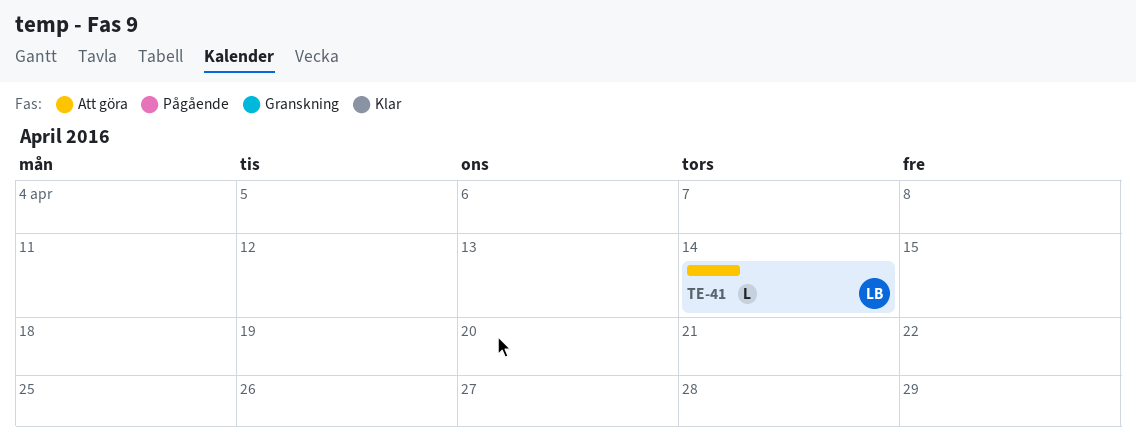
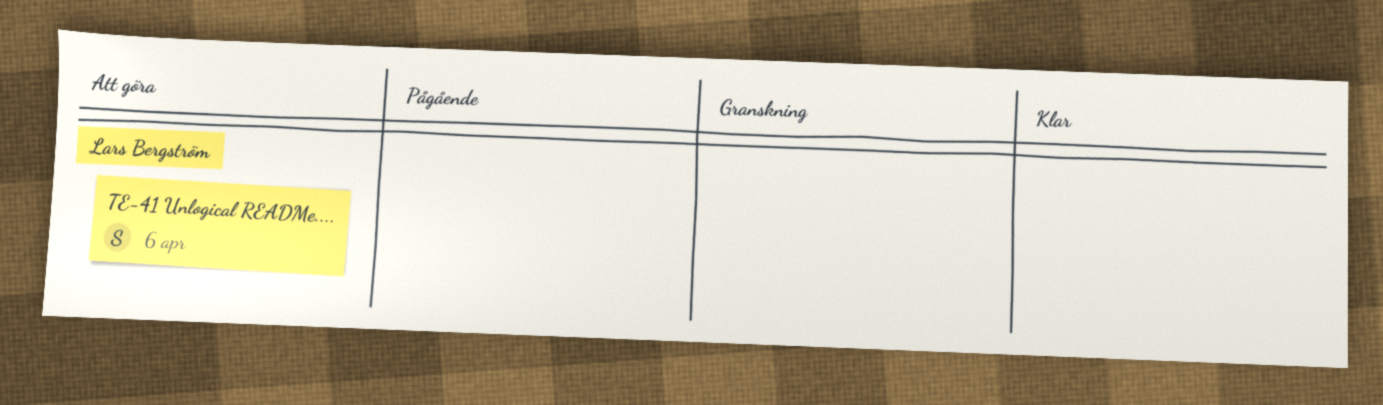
TE-41, estimate: L -> S
TE-41, due: Apr 14 -> Apr 6

